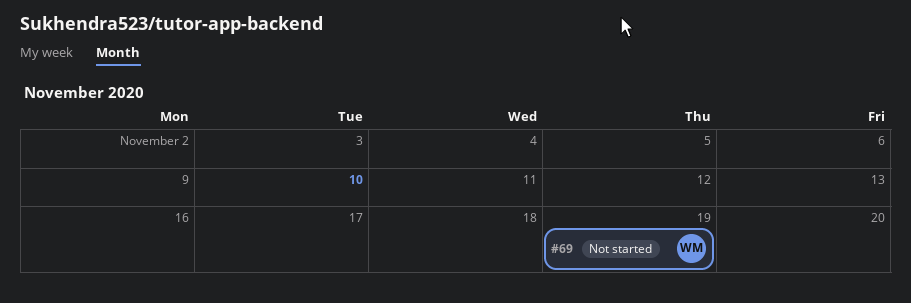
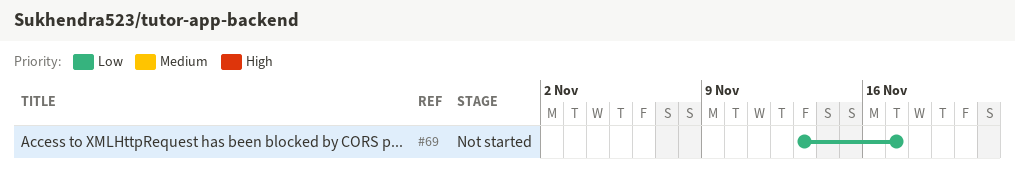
#69, due: Nov 19 -> Nov 17

